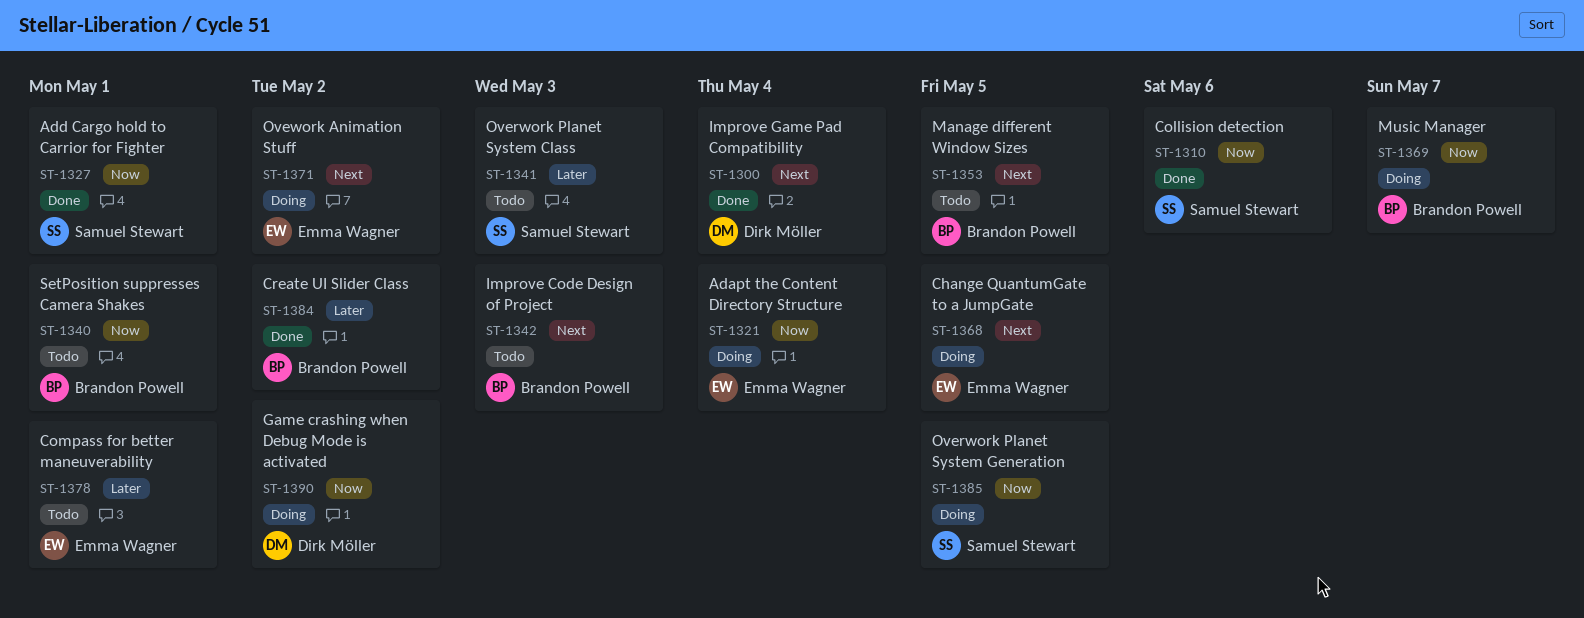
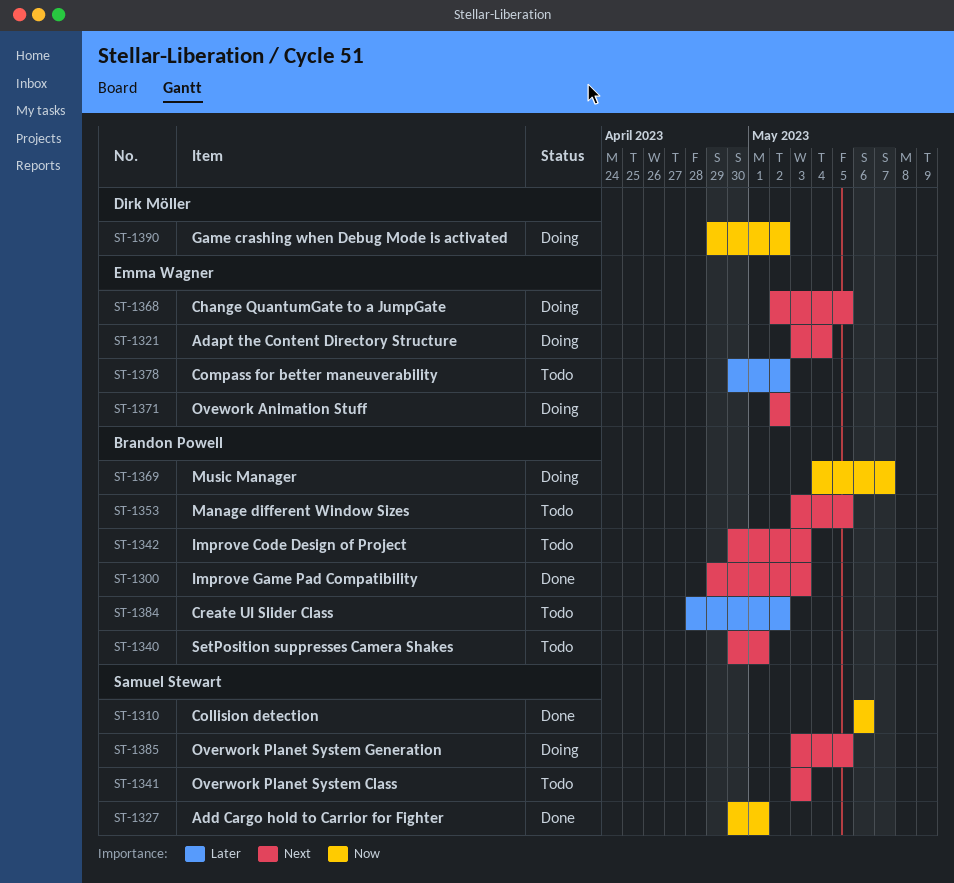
ST-1300, owner: Dirk Möller -> Brandon Powell
ST-1300, due: May 4 -> May 3
ST-1321, priority: Now -> Next
ST-1340, priority: Now -> Next
ST-1341, priority: Later -> Next
ST-1378, due: May 1 -> May 2
ST-1384, status: Done -> Todo
ST-1385, priority: Now -> Next

